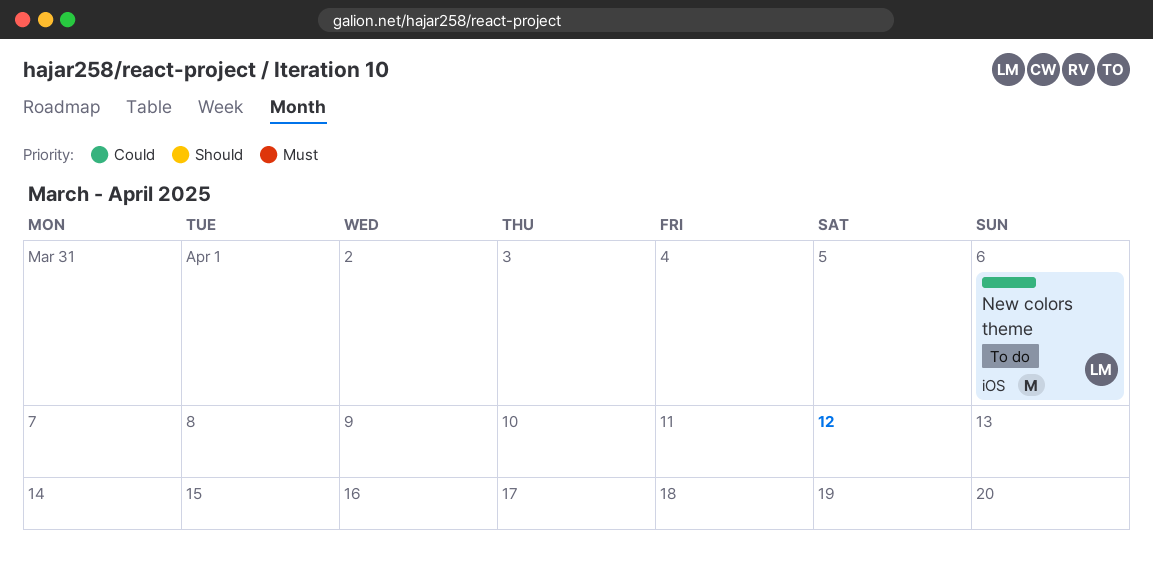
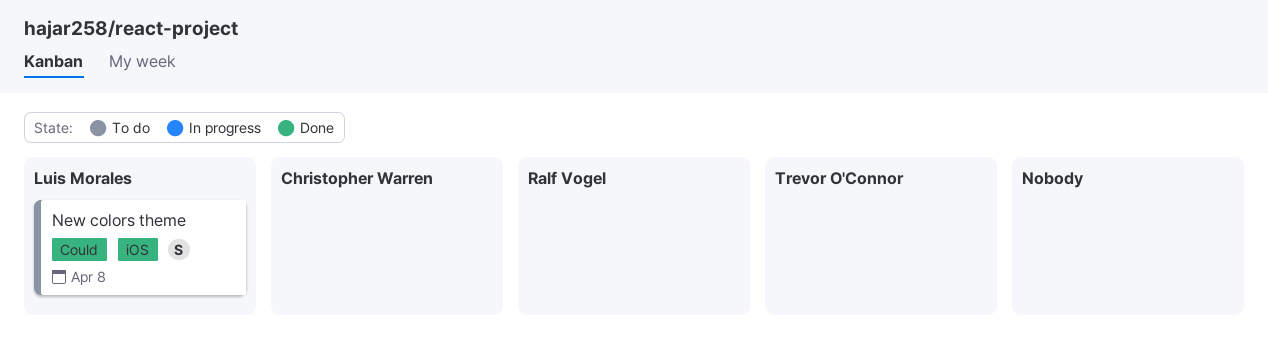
New colors theme, estimate: M -> S
New colors theme, due: Apr 6 -> Apr 8

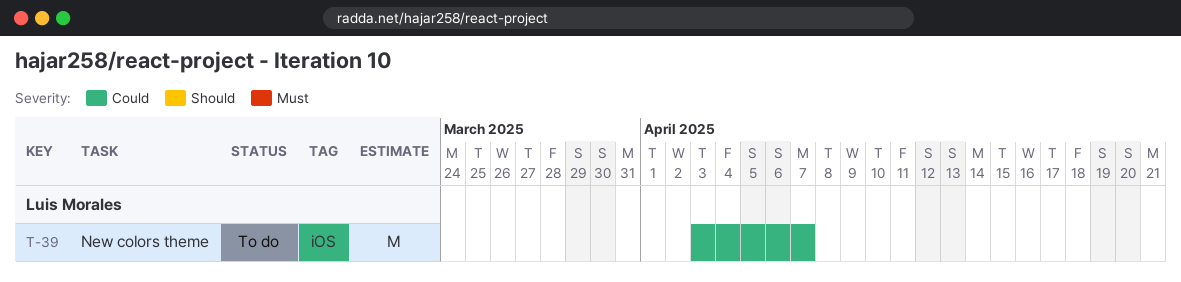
New colors theme, estimate: S -> M
New colors theme, due: Apr 8 -> Apr 7

